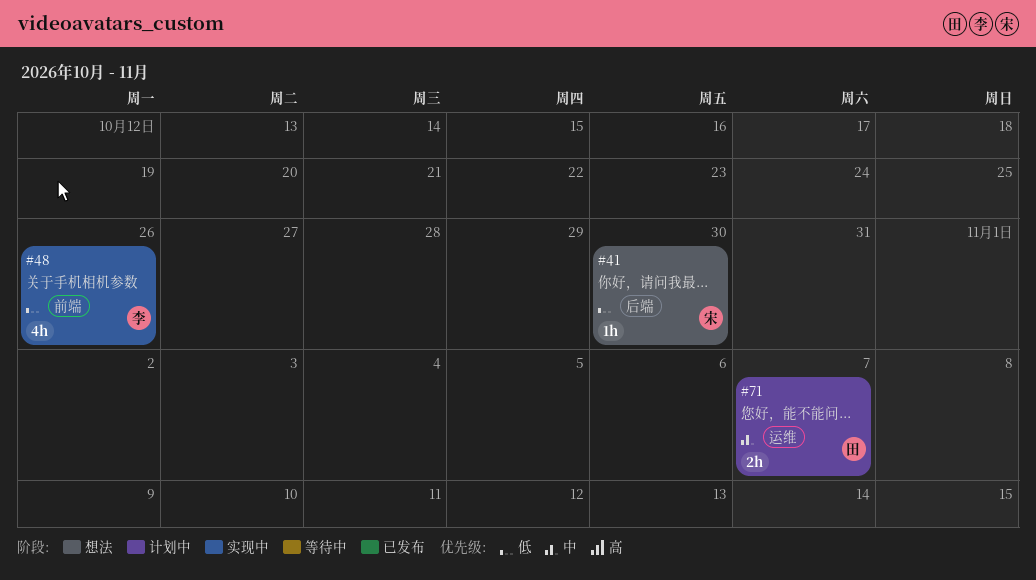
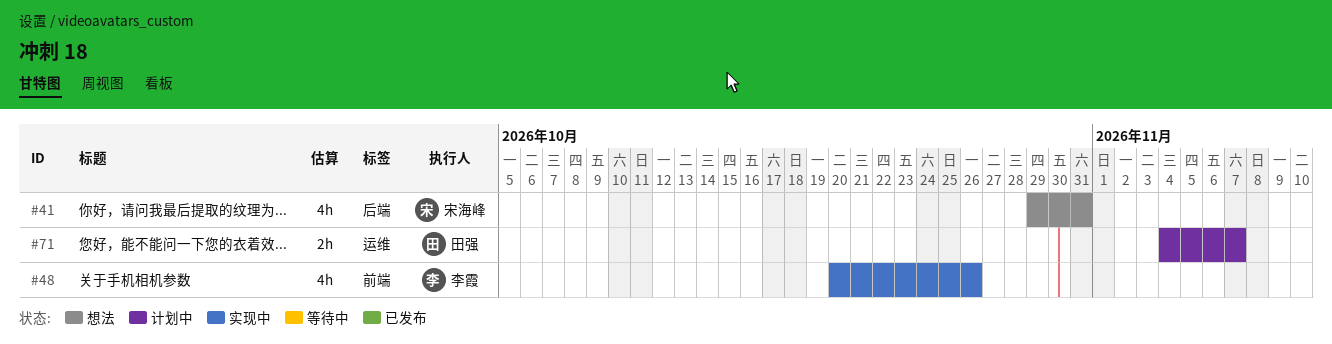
#41, estimate: 1h -> 4h
#41, due: Oct 30 -> Oct 31

